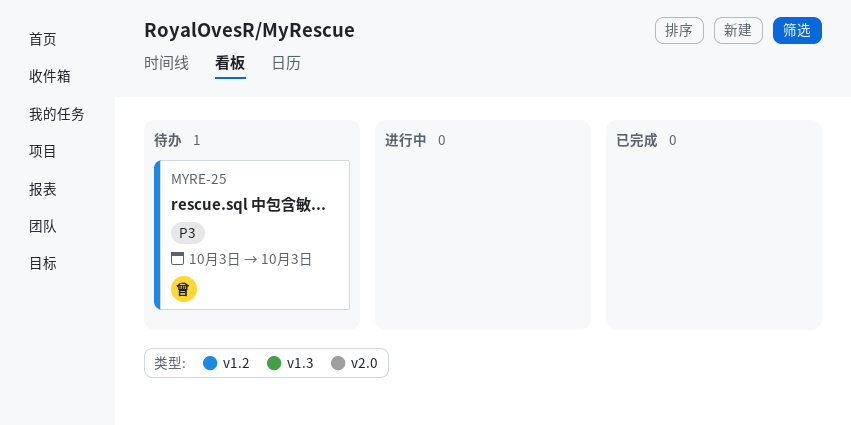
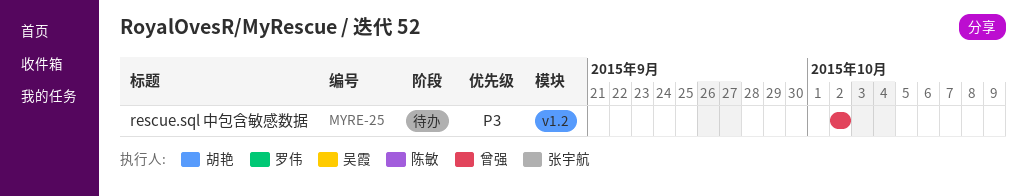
MYRE-25, start: Oct 3 -> Oct 2
MYRE-25, due: Oct 3 -> Oct 2

